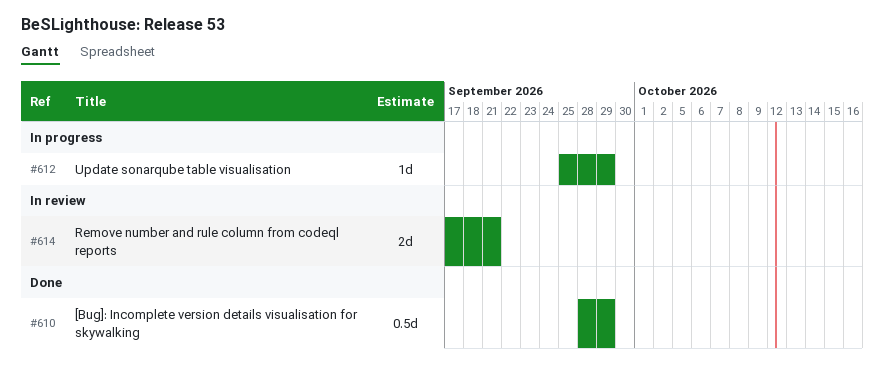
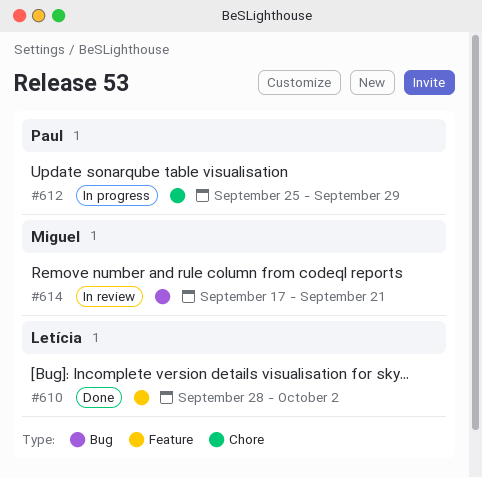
#610, due: Sep 29 -> Oct 2

